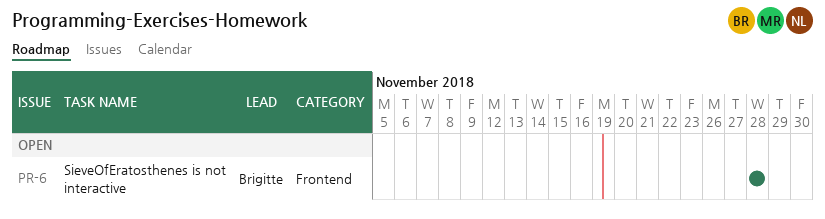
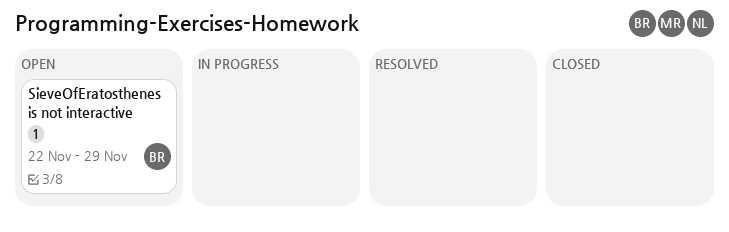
SieveOfEratosthenes is not interactive, start: Nov 28 -> Nov 22
SieveOfEratosthenes is not interactive, due: Nov 28 -> Nov 29

